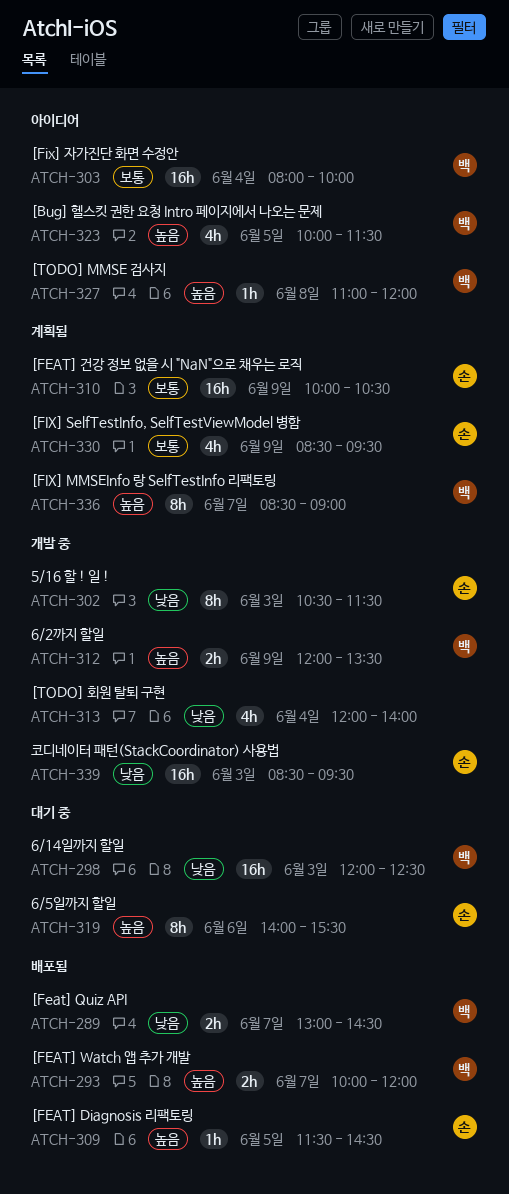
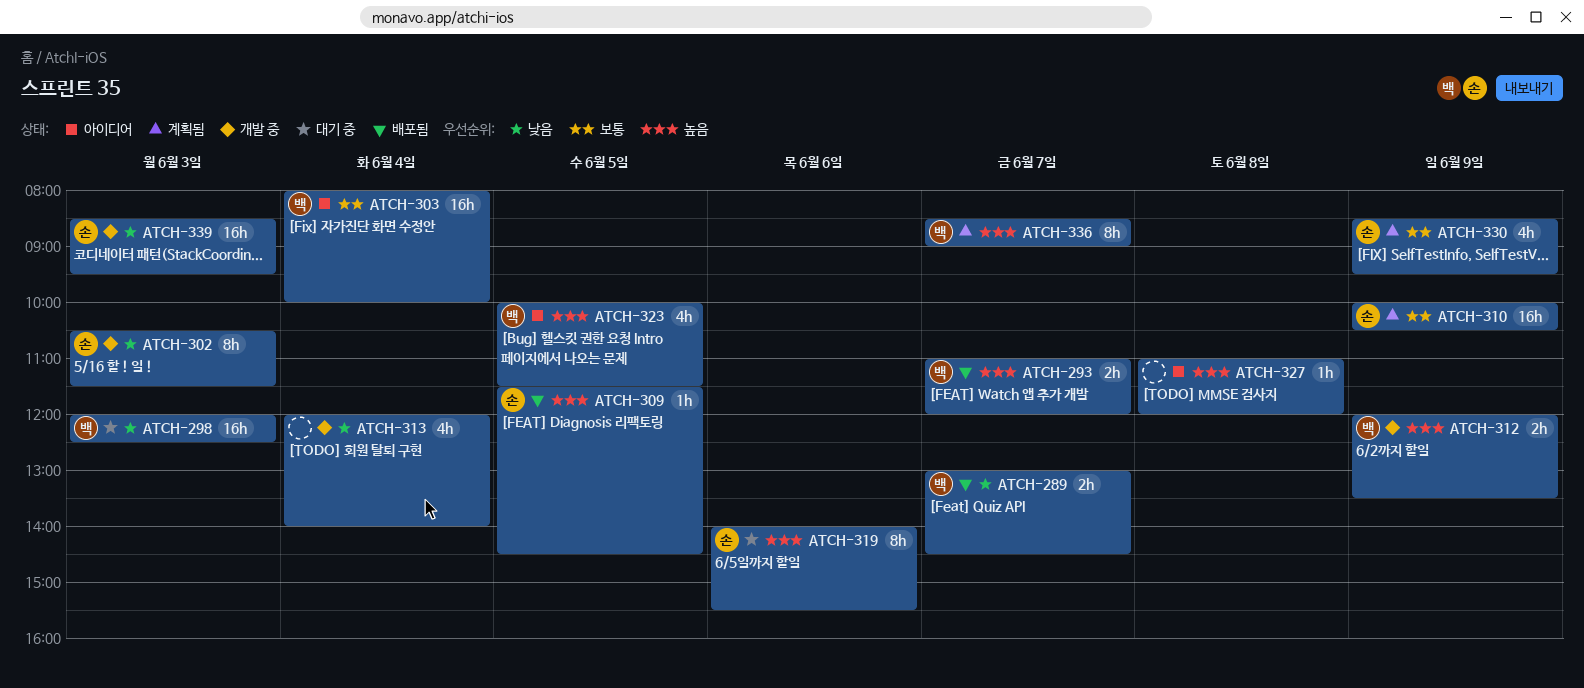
ATCH-293, begins: 10:00 -> 11:00
ATCH-327, owner: 백 -> none

